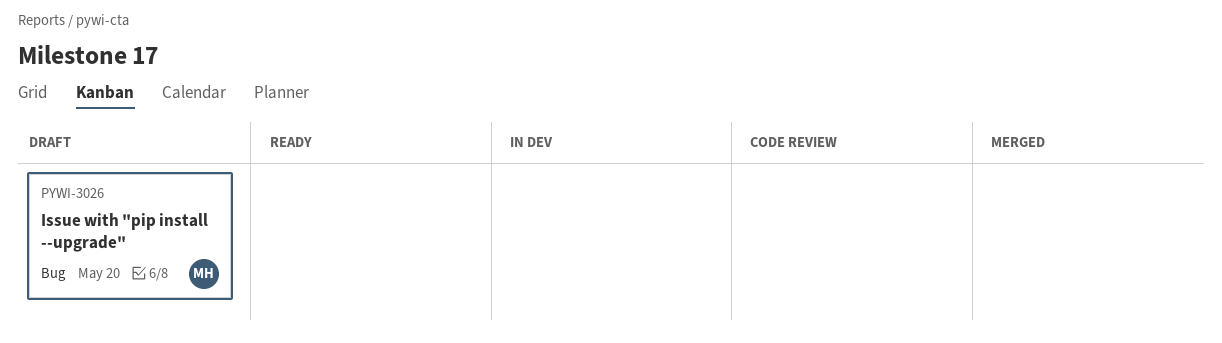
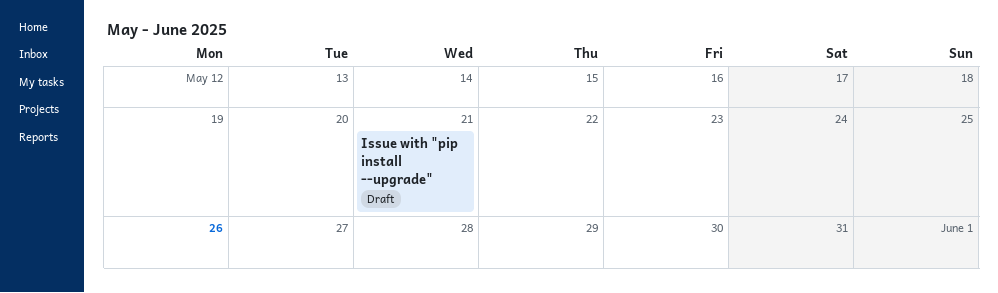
Issue with "pip install --upgrade", due: May 20 -> May 21

